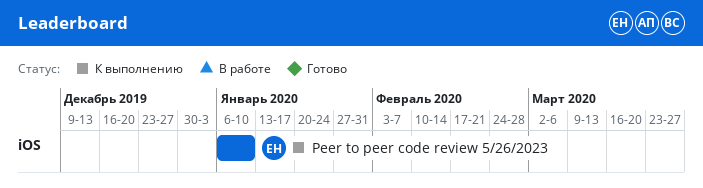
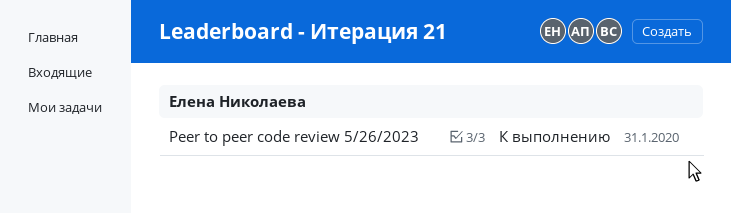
Peer to peer code review 5/26/2023, due: Jan 10 -> Jan 31

